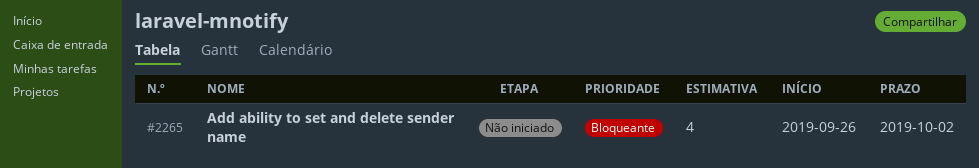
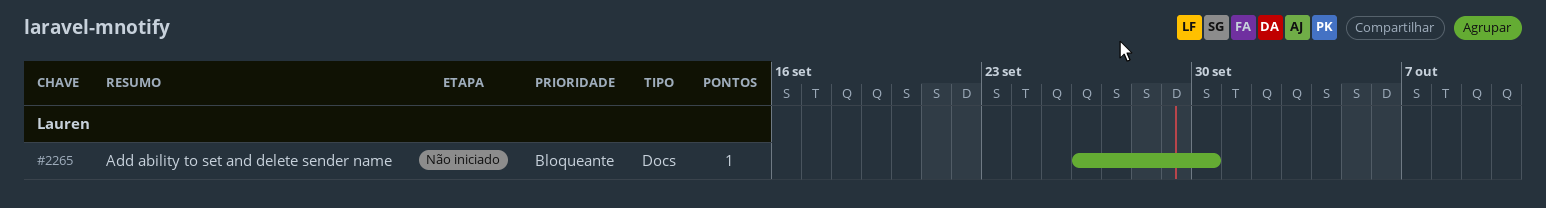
#2265, estimate: 4 -> 1
#2265, due: Oct 2 -> Sep 30

